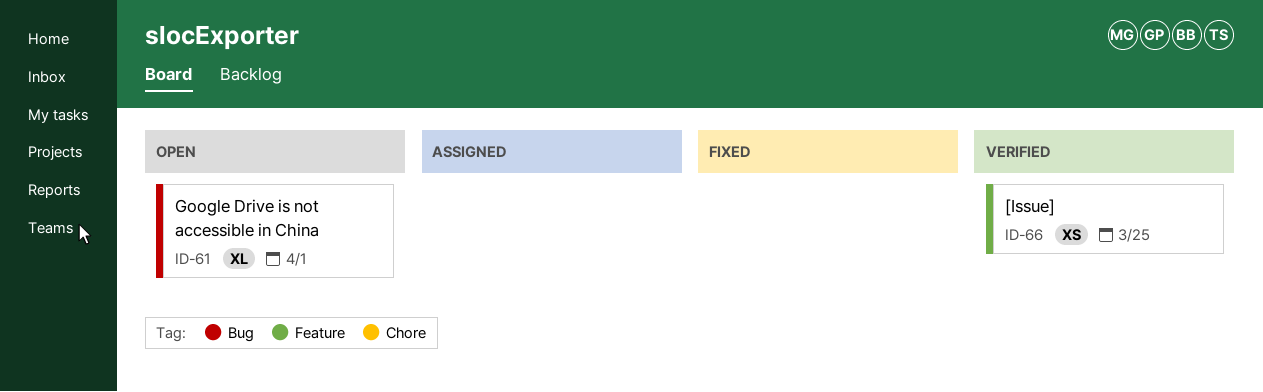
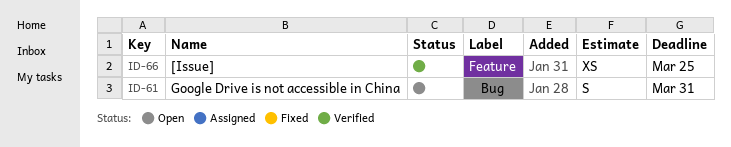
ID-61, estimate: XL -> S
ID-61, due: Apr 1 -> Mar 31

